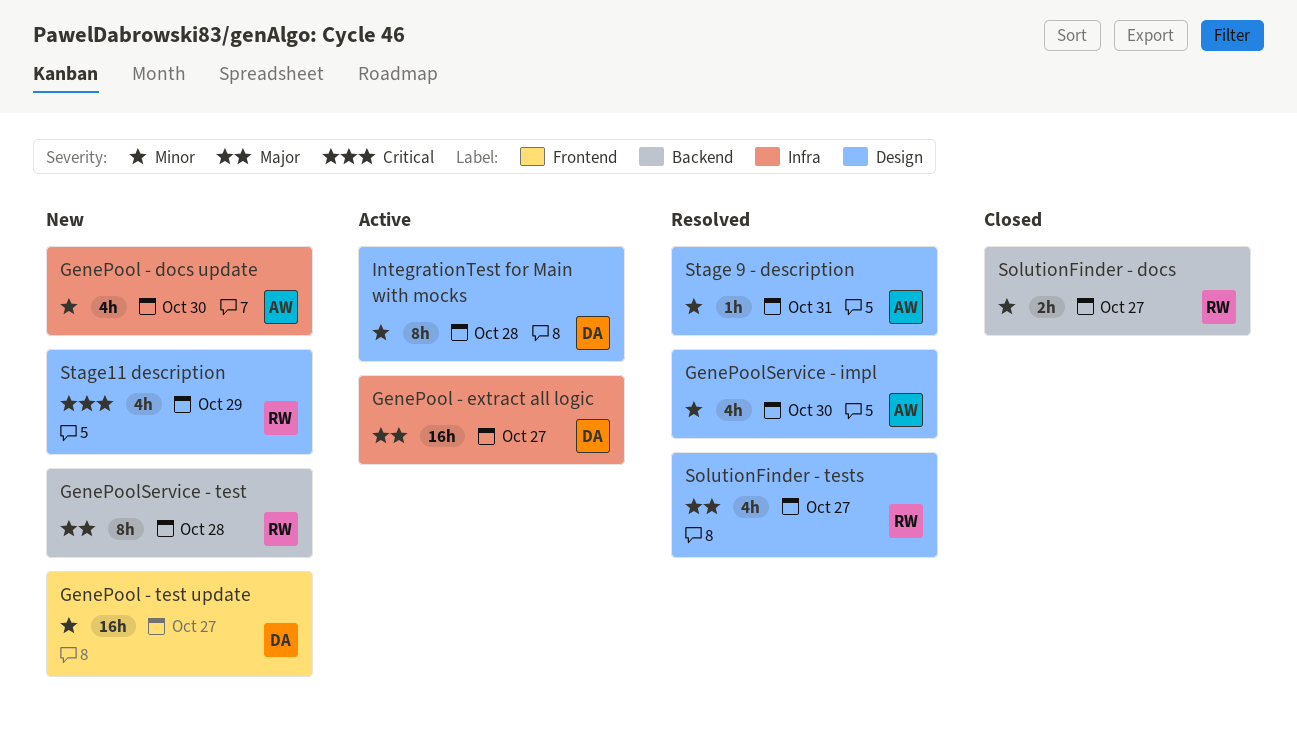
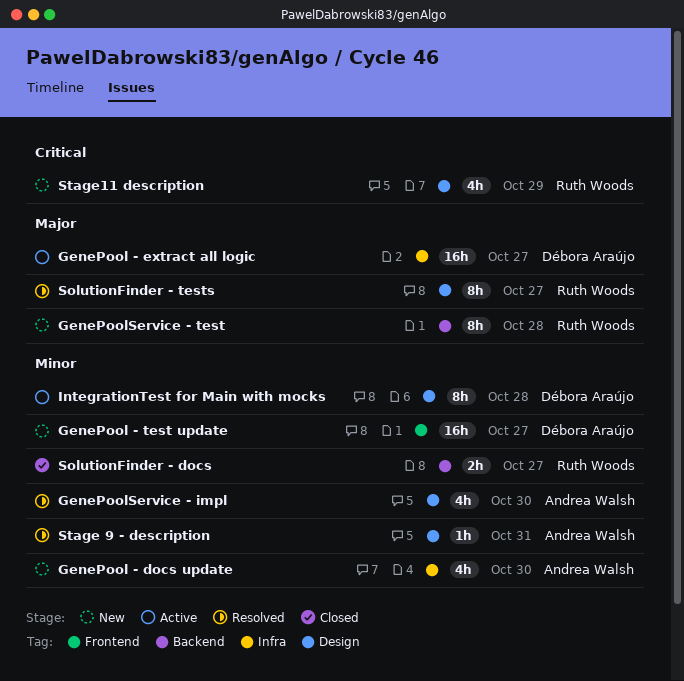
SolutionFinder - tests, estimate: 4h -> 8h

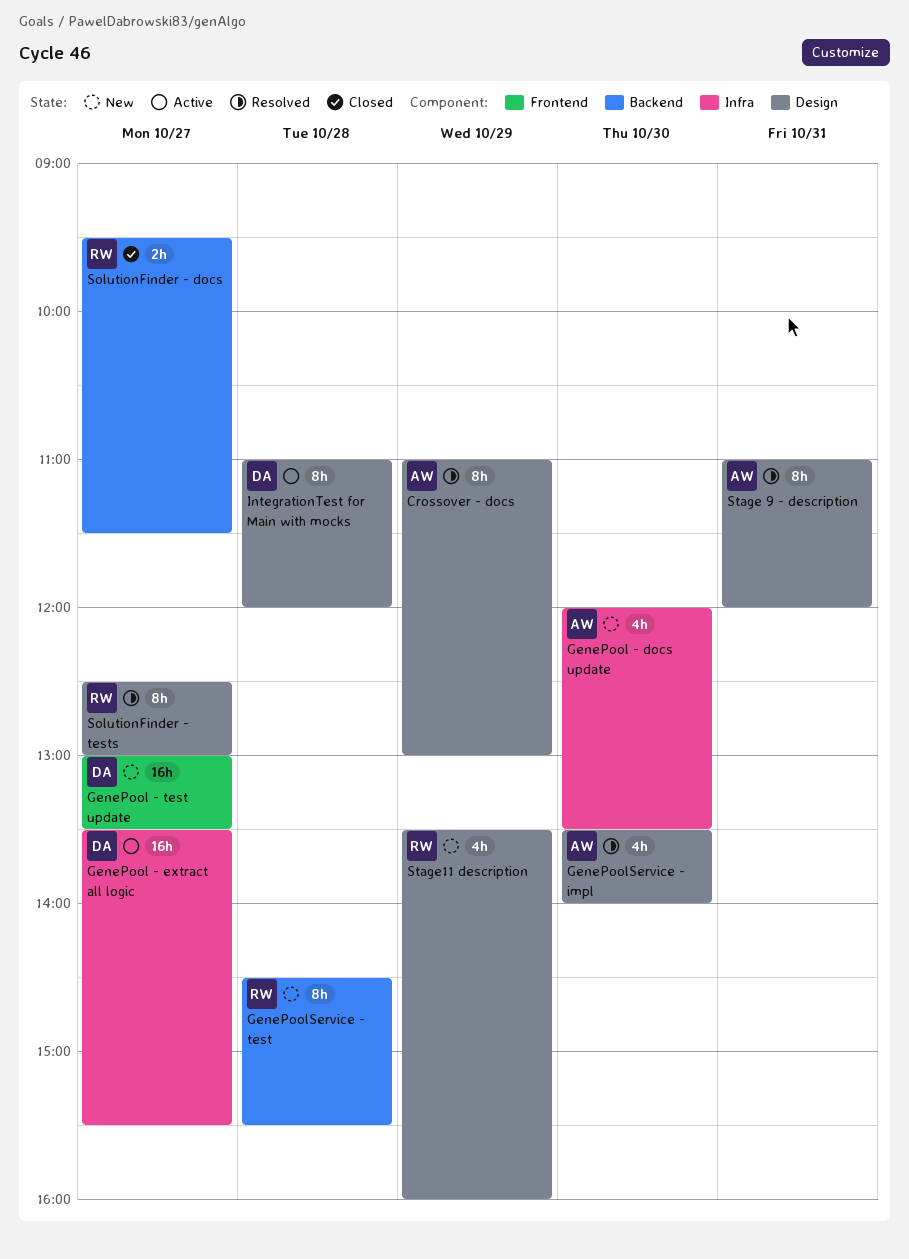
Crossover - docs: none -> present
Stage 9 - description, estimate: 1h -> 8h

